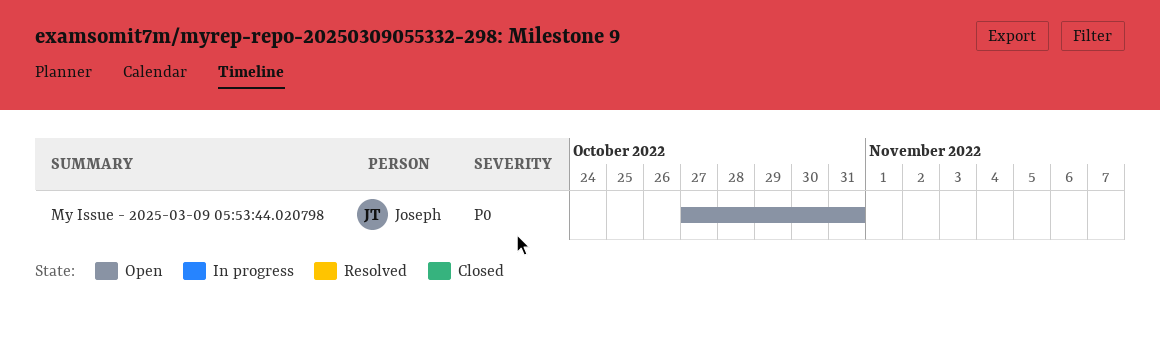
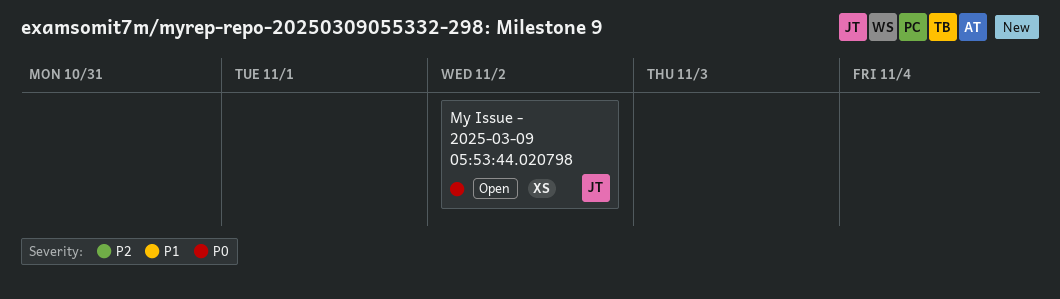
My Issue - 2025-03-09 05:53:44.020798, due: Oct 31 -> Nov 2

